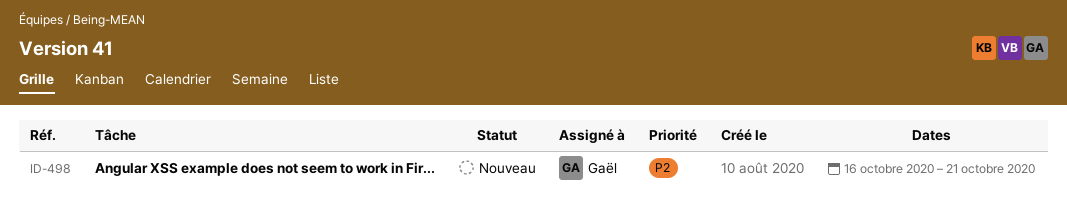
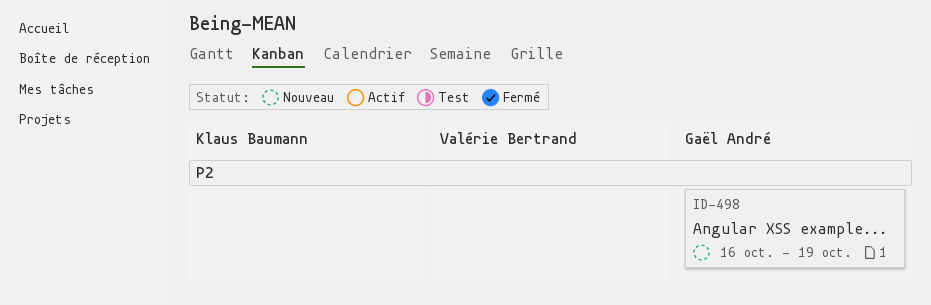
ID-498, due: Oct 21 -> Oct 19

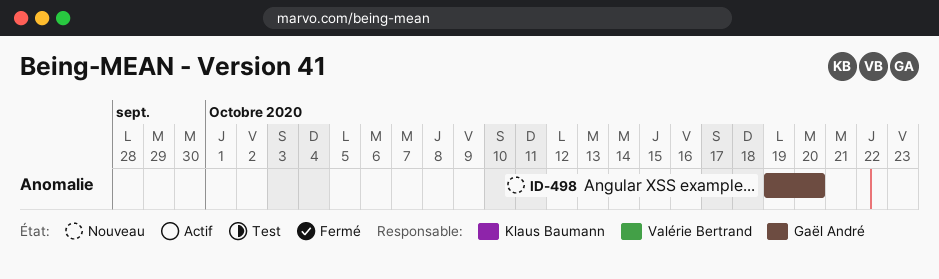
ID-498, start: Oct 16 -> Oct 19
ID-498, due: Oct 19 -> Oct 20

